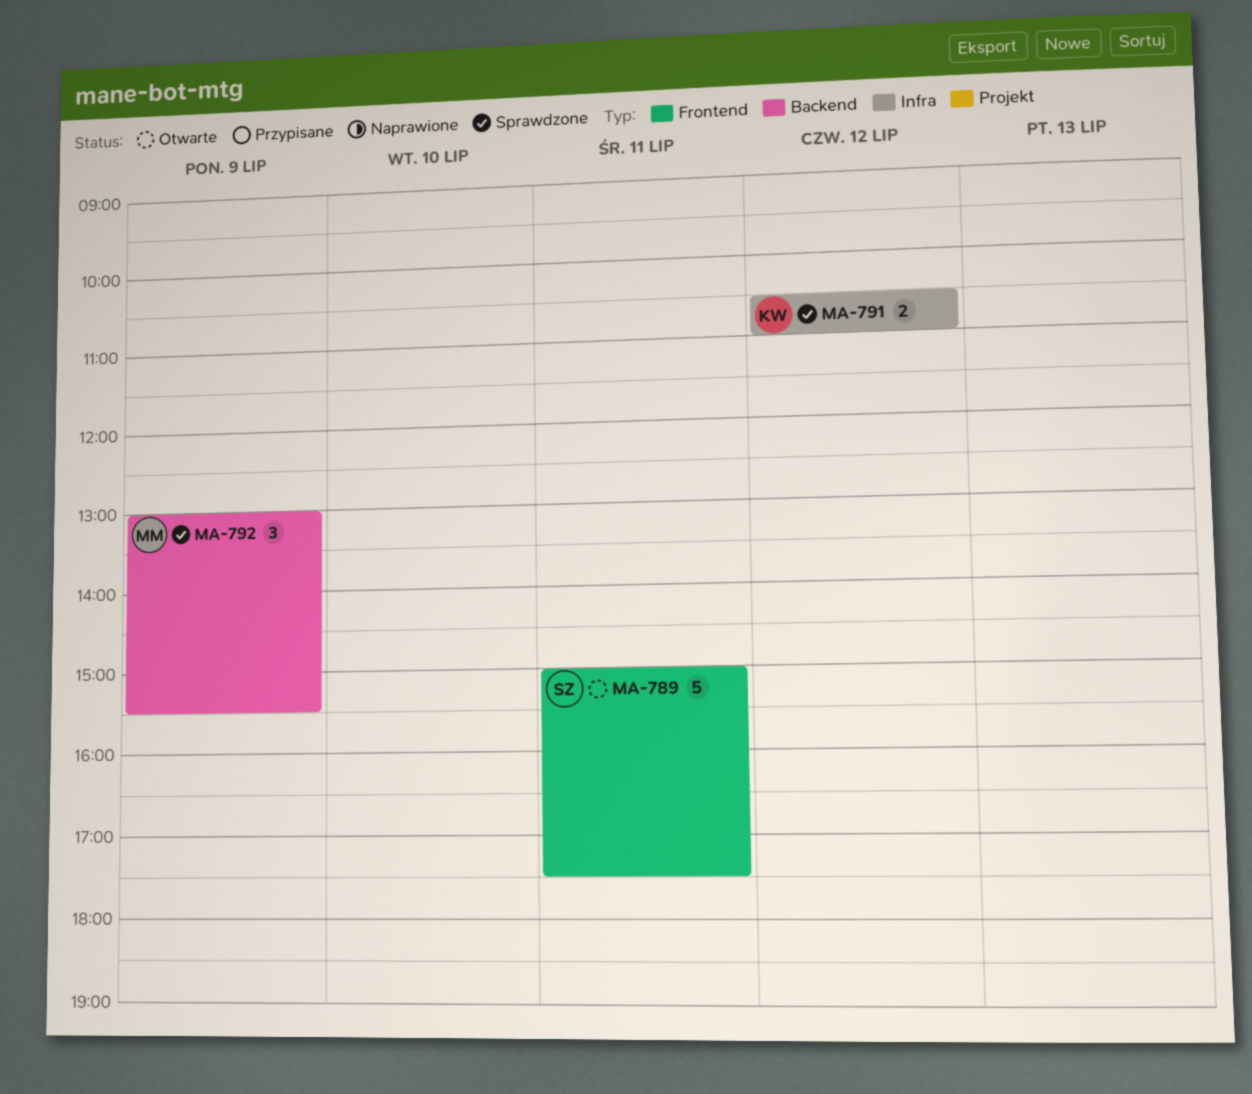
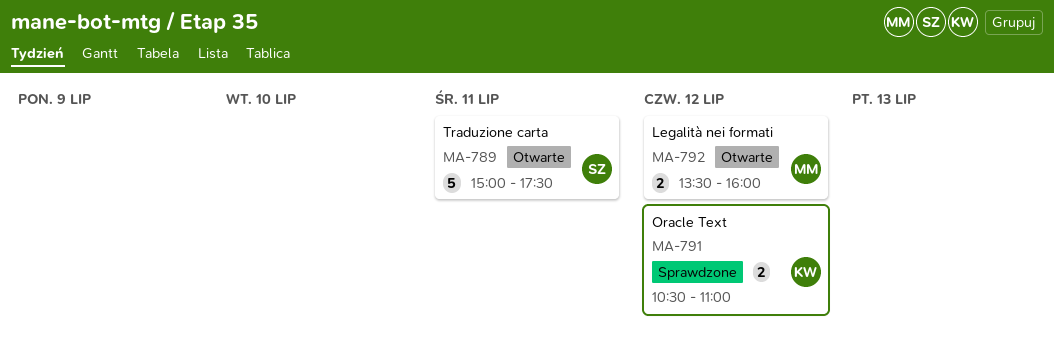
MA-792, status: Sprawdzone -> Otwarte
MA-792, estimate: 3 -> 2
MA-792, day: Jul 9 -> Jul 12
MA-792, begins: 13:00 -> 13:30
MA-792, ends: 15:30 -> 16:00

